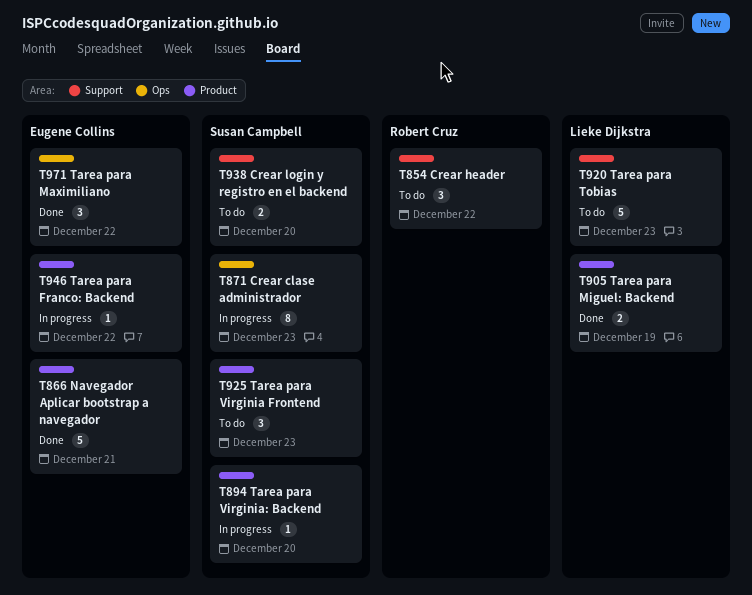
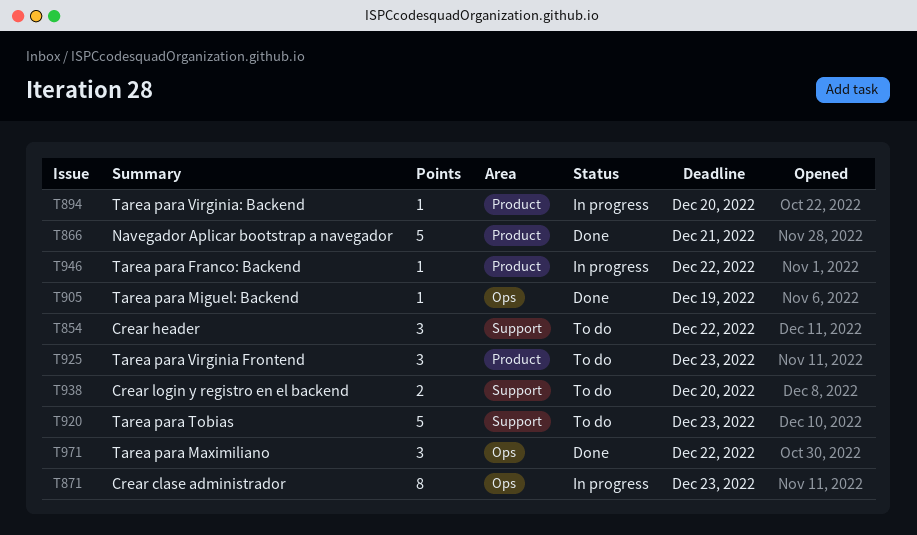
T905, label: Product -> Ops
T905, estimate: 2 -> 1

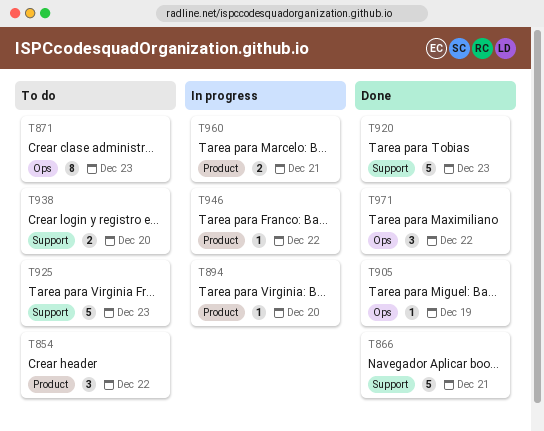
T854, label: Support -> Product
T866, label: Product -> Support
T871, status: In progress -> To do
T920, status: To do -> Done
T925, label: Product -> Support
T925, estimate: 3 -> 5
T960: none -> present

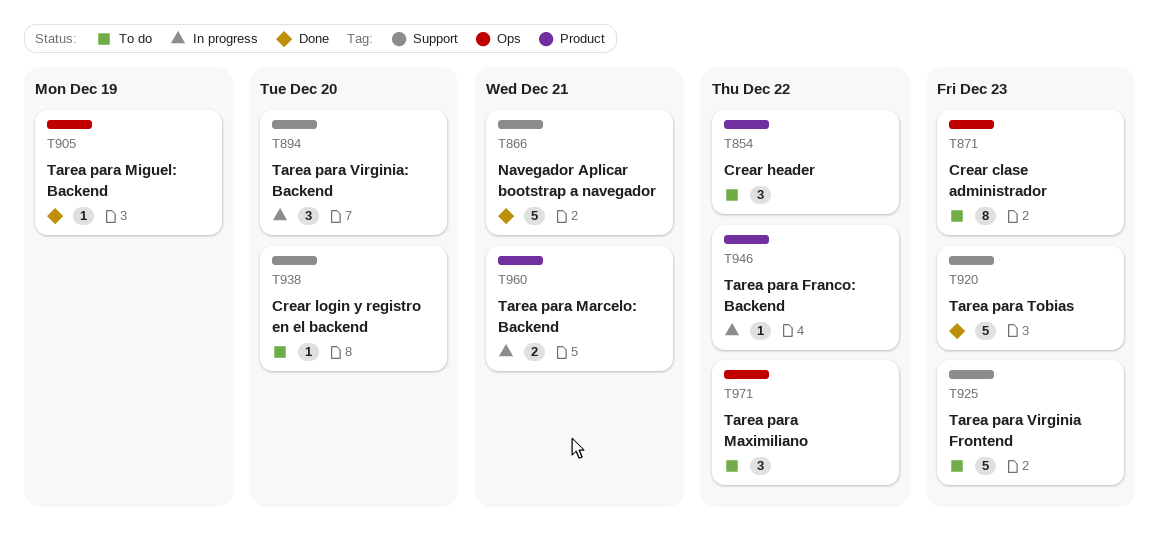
T894, label: Product -> Support
T894, estimate: 1 -> 3
T938, estimate: 2 -> 1
T971, status: Done -> To do

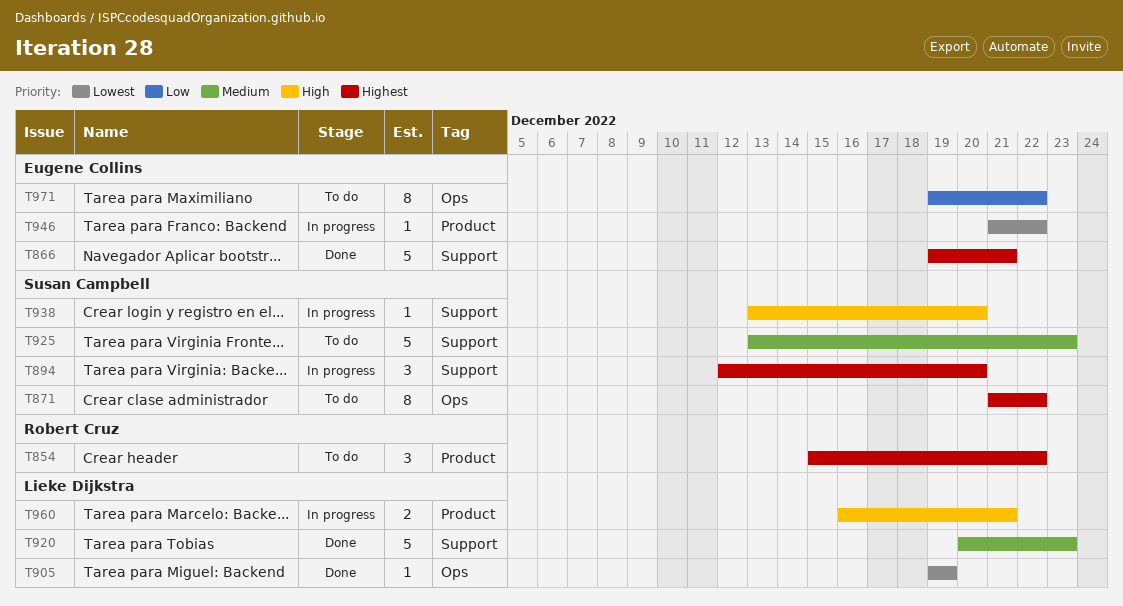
T871, due: Dec 23 -> Dec 22
T938, status: To do -> In progress
T971, estimate: 3 -> 8

